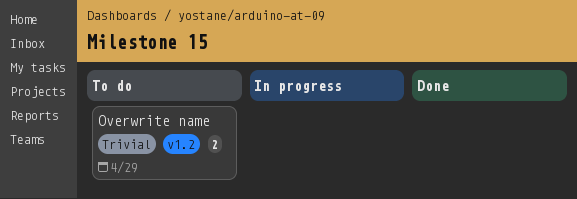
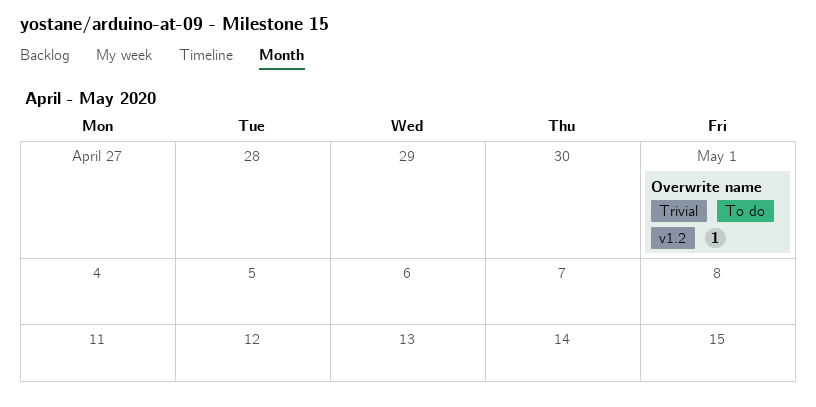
Overwrite name, estimate: 2 -> 1
Overwrite name, due: Apr 29 -> May 1

